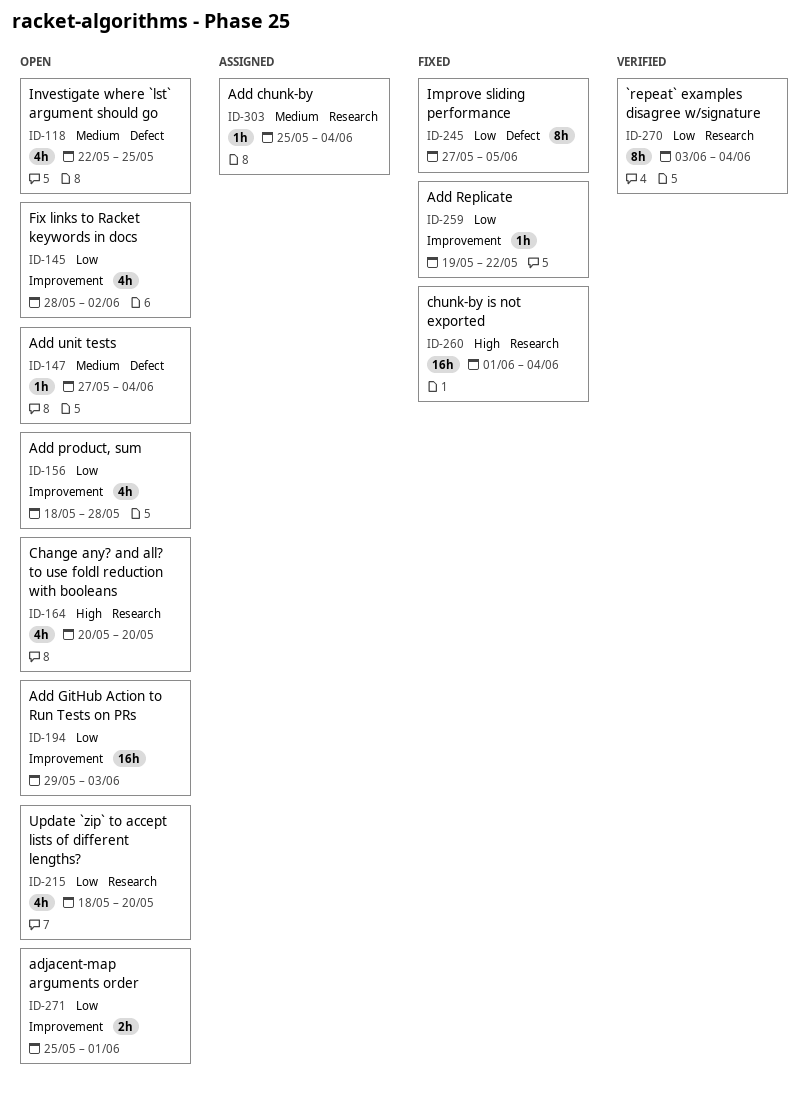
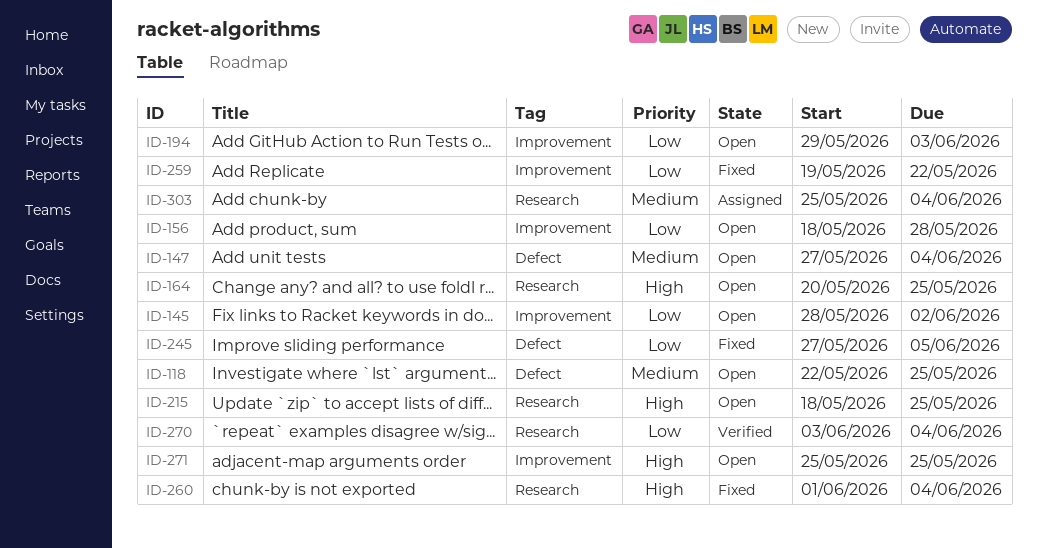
ID-164, due: May 20 -> May 25
ID-215, priority: Low -> High
ID-215, due: May 20 -> May 25
ID-271, priority: Low -> High
ID-271, due: Jun 1 -> May 25

